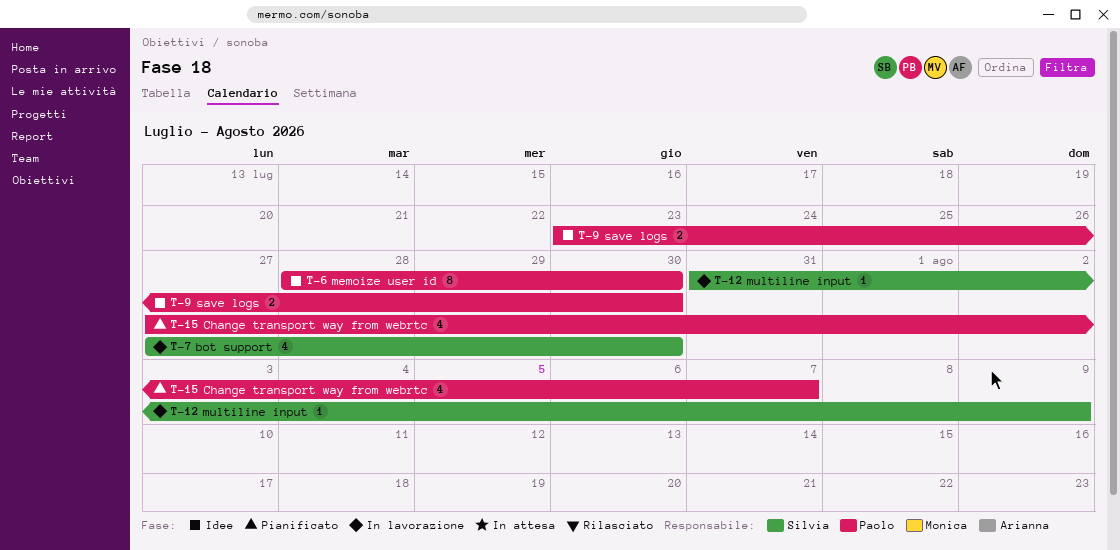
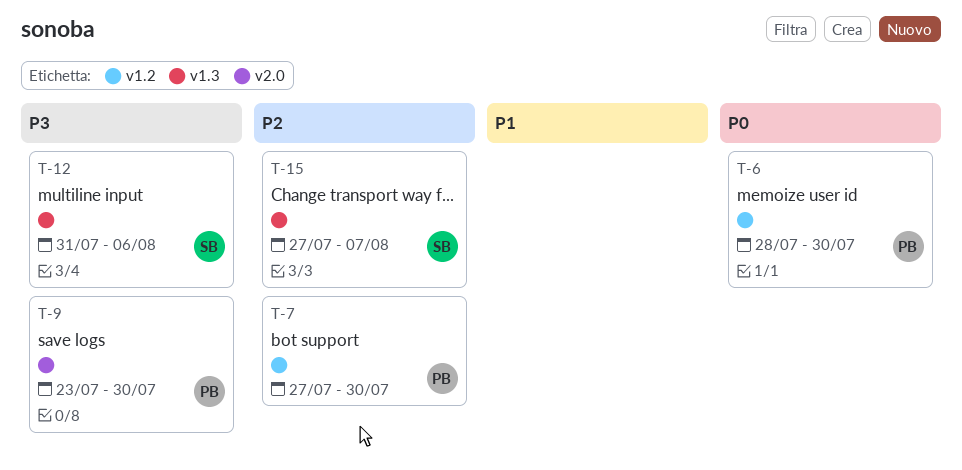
T-7, owner: Silvia -> Paolo
T-12, due: Aug 9 -> Aug 6
T-15, owner: Paolo -> Silvia

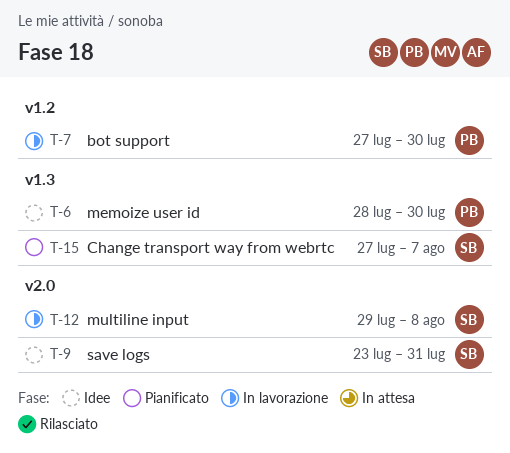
T-6, label: v1.2 -> v1.3
T-9, owner: PB -> SB
T-9, due: Jul 30 -> Jul 31
T-12, label: v1.3 -> v2.0
T-12, start: Jul 31 -> Jul 29
T-12, due: Aug 6 -> Aug 8

